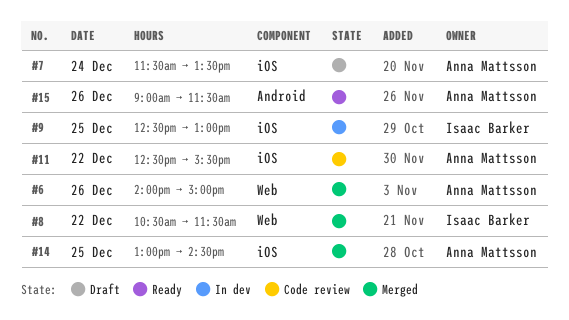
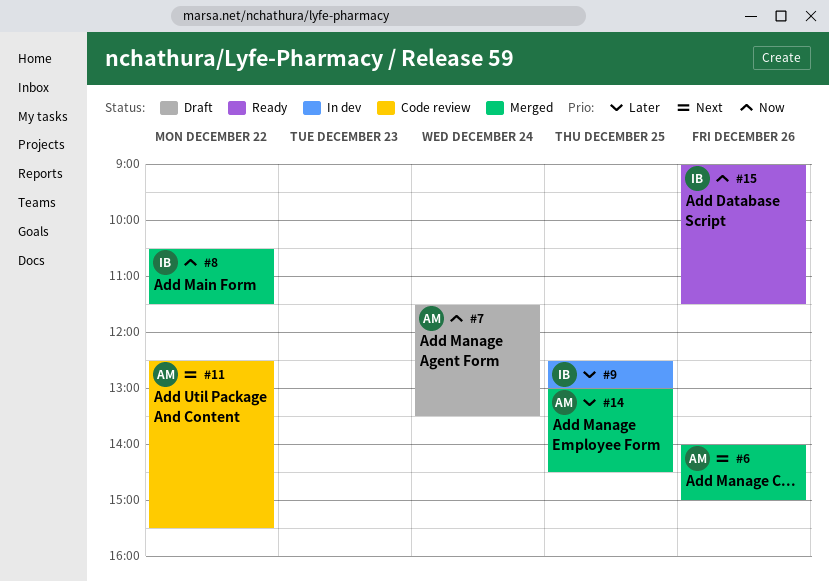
#15, owner: Anna Mattsson -> Isaac Barker

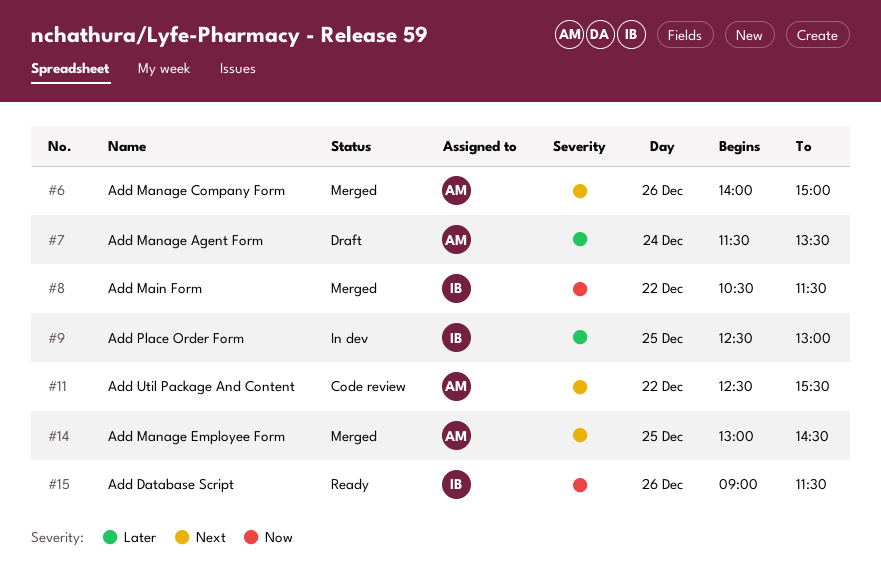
#7, priority: Now -> Later
#14, priority: Later -> Next

